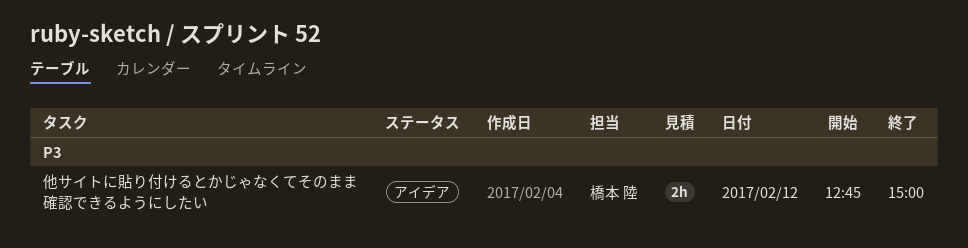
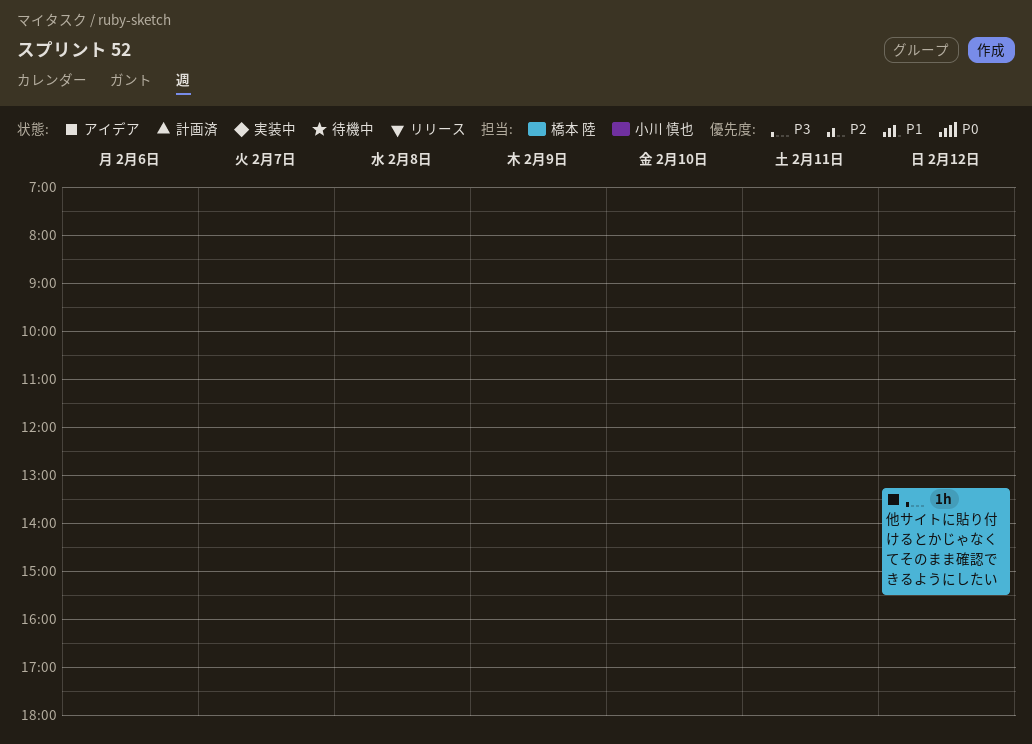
他サイトに貼り付けるとかじゃなくてそのまま確認できるようにしたい, estimate: 2h -> 1h
他サイトに貼り付けるとかじゃなくてそのまま確認できるようにしたい, begins: 12:45 -> 13:15
他サイトに貼り付けるとかじゃなくてそのまま確認できるようにしたい, ends: 15:00 -> 15:30

